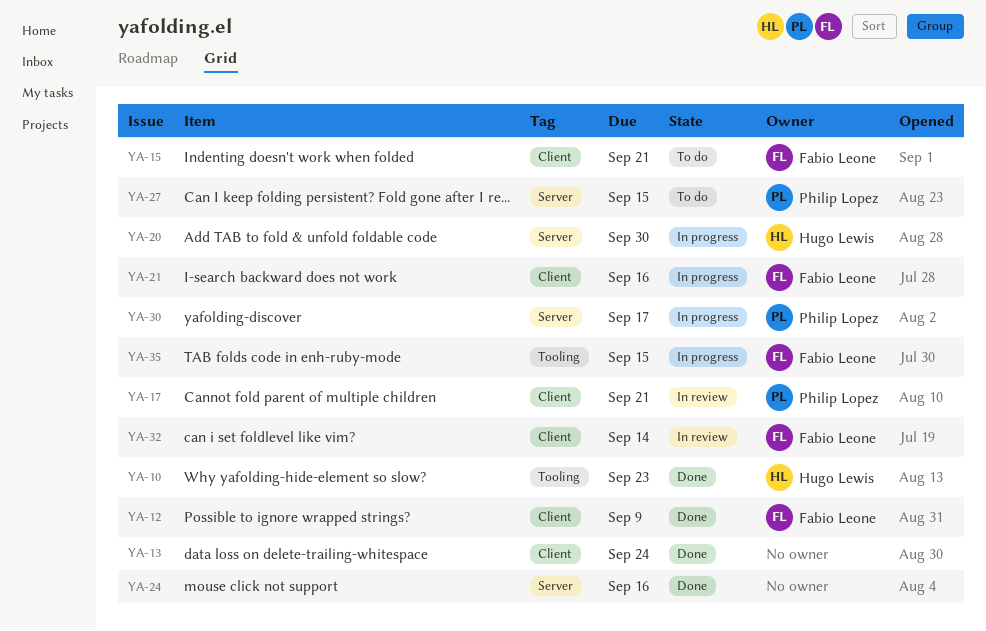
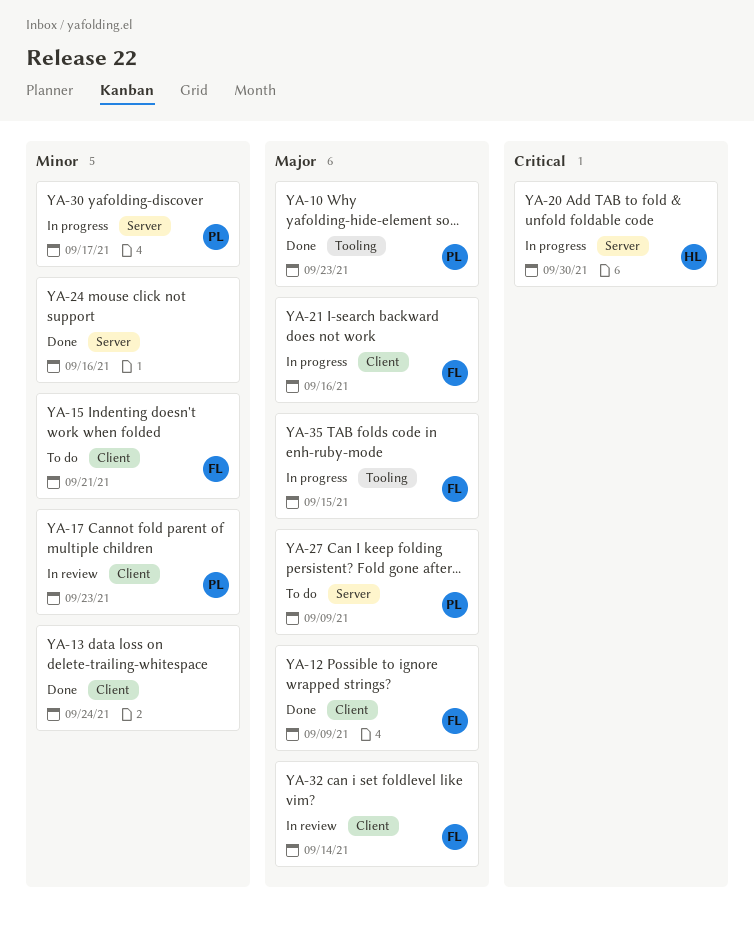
YA-10, owner: Hugo Lewis -> Philip Lopez
YA-17, due: Sep 21 -> Sep 23
YA-27, due: Sep 15 -> Sep 9

